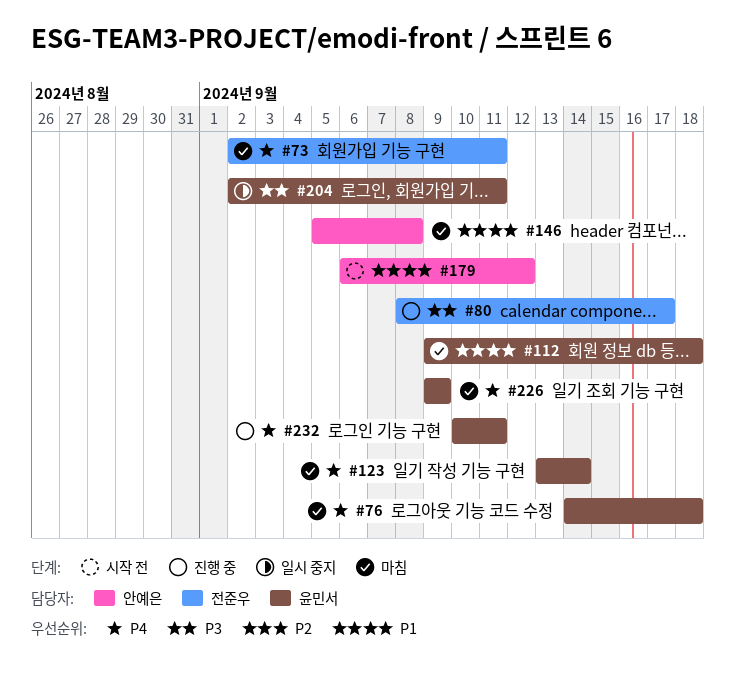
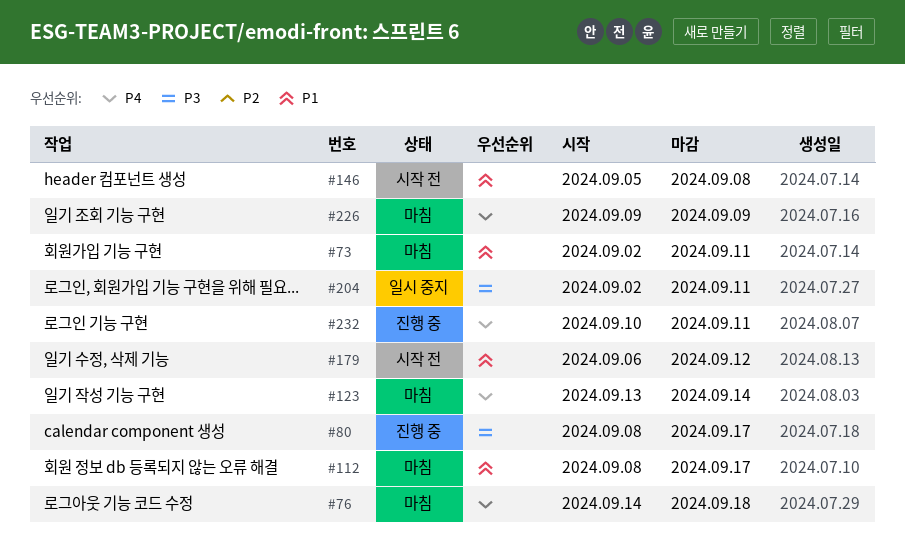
#73, priority: P4 -> P1
#112, start: Sep 9 -> Sep 8
#112, due: Sep 18 -> Sep 17
#146, status: 마침 -> 시작 전

